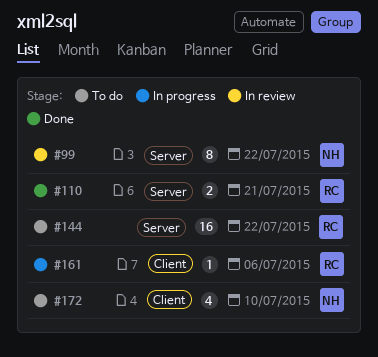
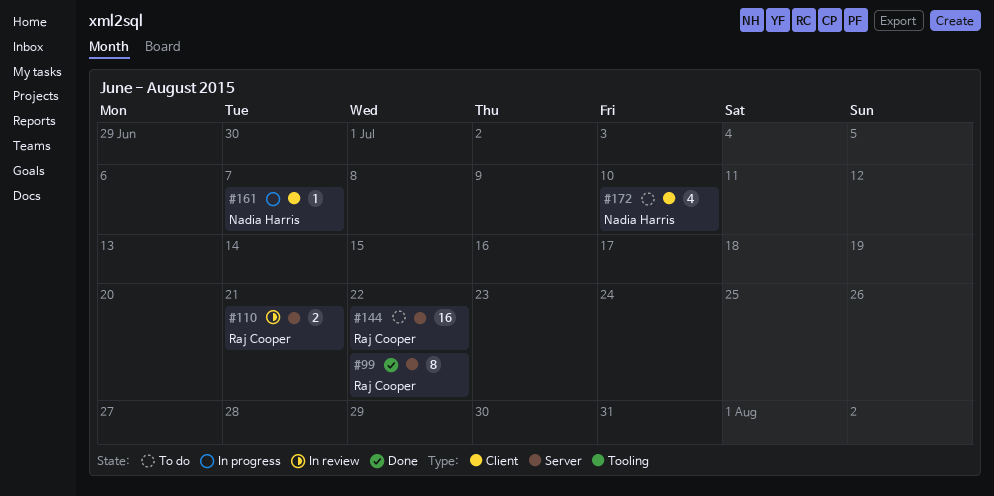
#99, status: In review -> Done
#99, owner: Nadia Harris -> Raj Cooper
#110, status: Done -> In review
#161, owner: Raj Cooper -> Nadia Harris
#161, due: Jul 6 -> Jul 7

